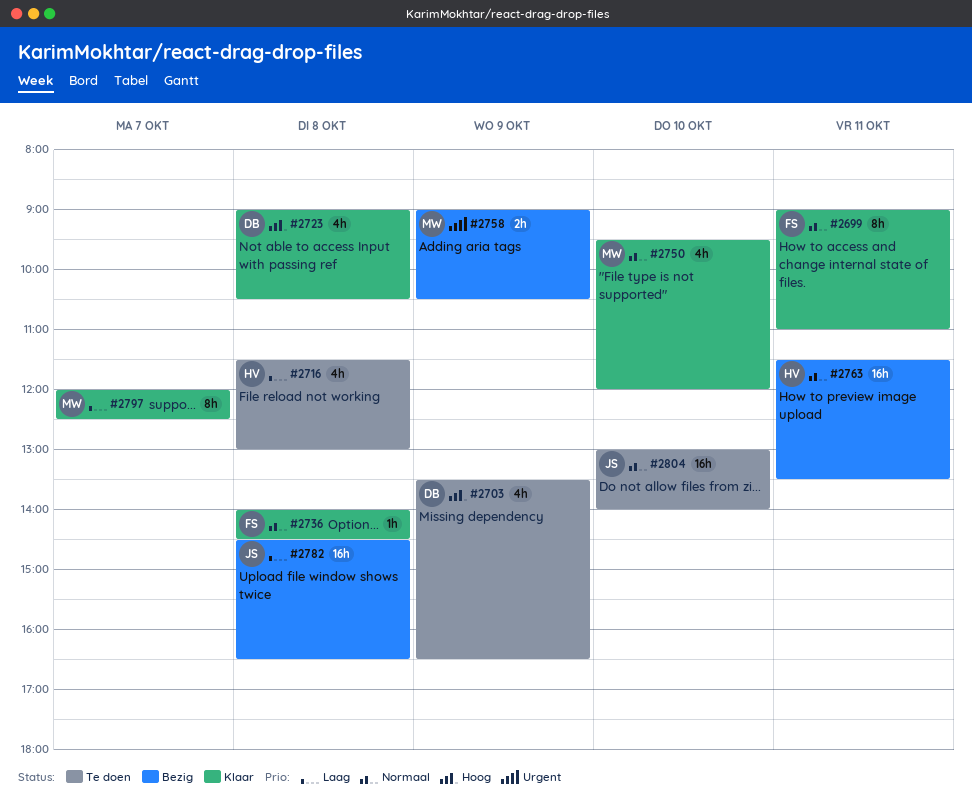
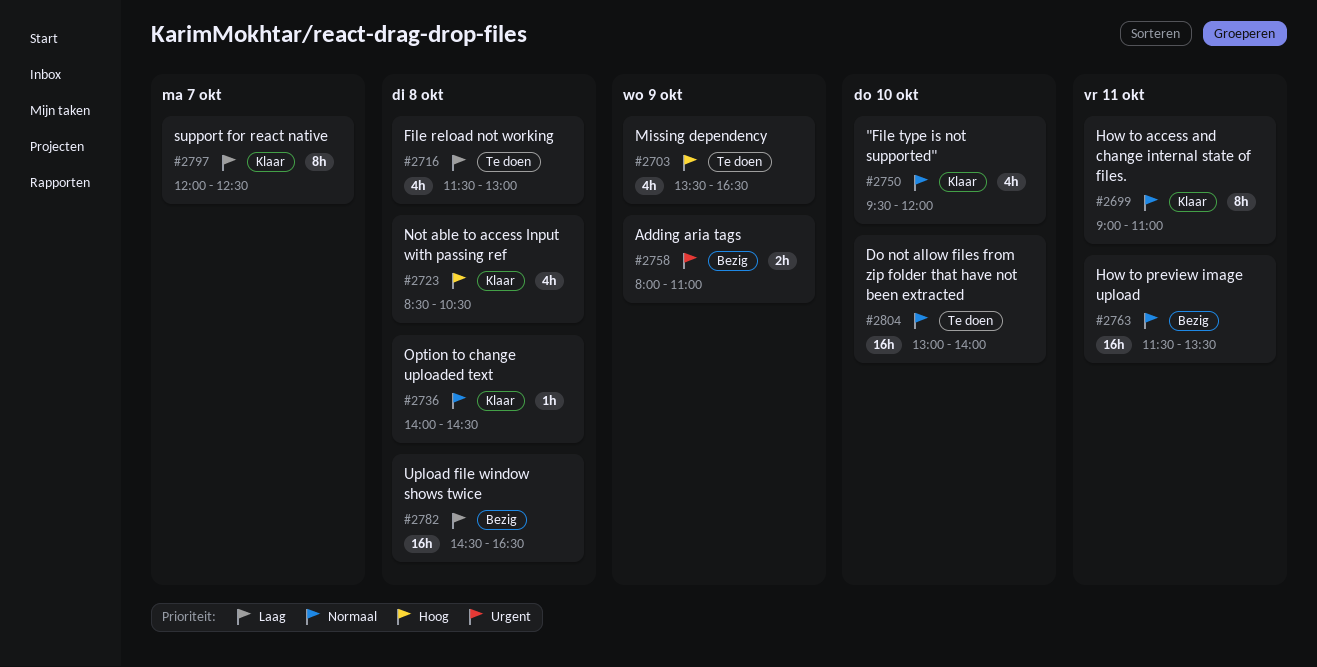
#2723, begins: 09:00 -> 08:30
#2758, begins: 09:00 -> 08:00
#2758, ends: 10:30 -> 11:00

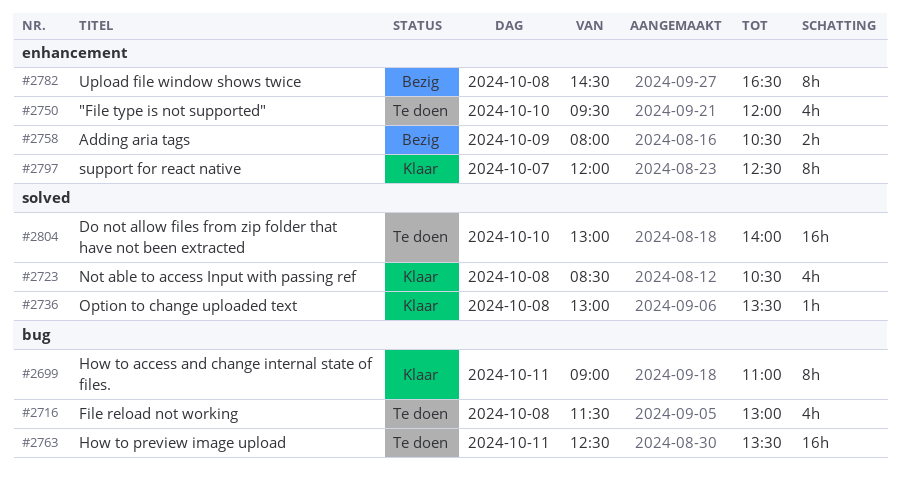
#2703: present -> none
#2736, begins: 14:00 -> 13:00
#2736, ends: 14:30 -> 13:30
#2750, status: Klaar -> Te doen
#2758, ends: 11:00 -> 10:30
#2763, status: Bezig -> Te doen
#2763, begins: 11:30 -> 12:30
#2782, estimate: 16h -> 8h

